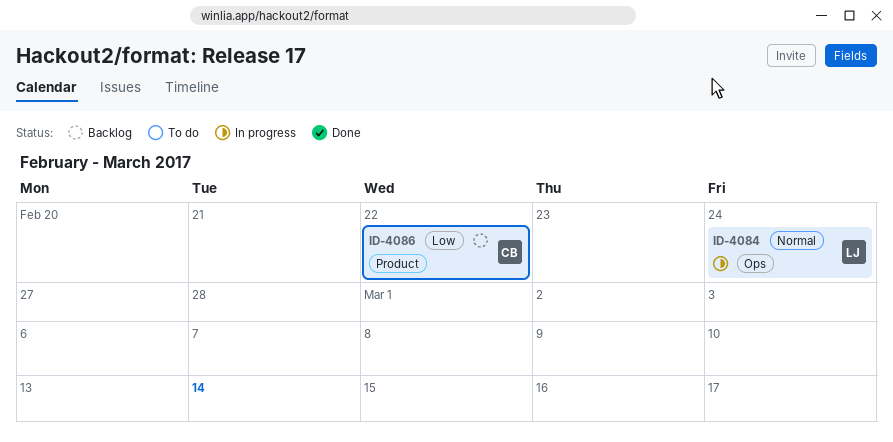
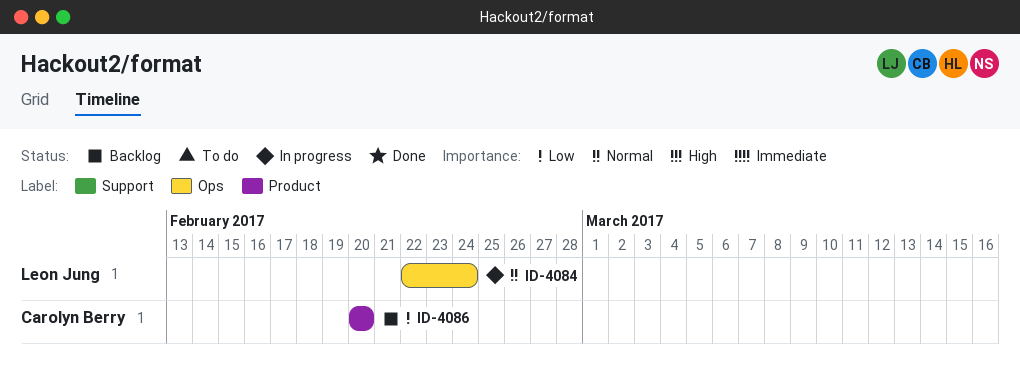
ID-4086, due: Feb 22 -> Feb 20

